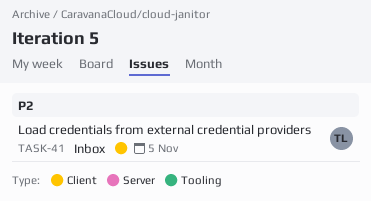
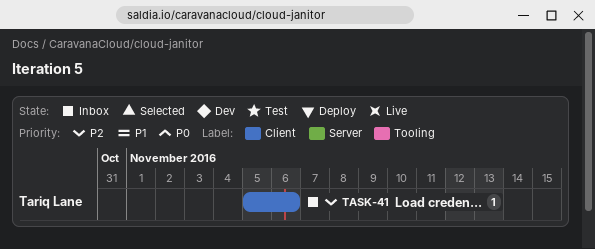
TASK-41, due: Nov 5 -> Nov 6

